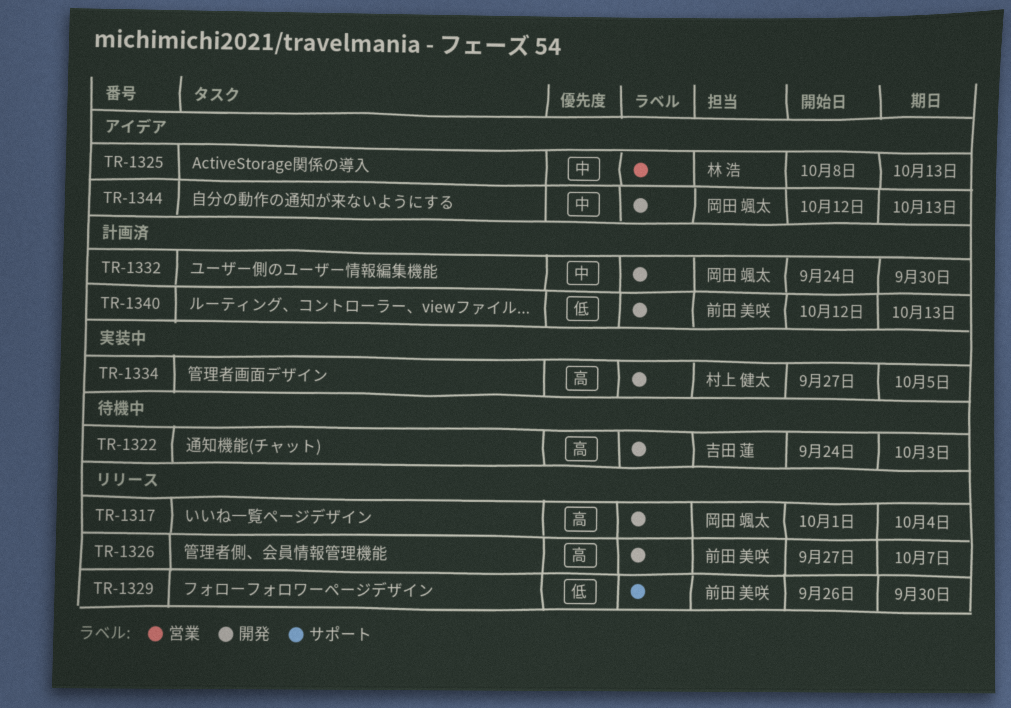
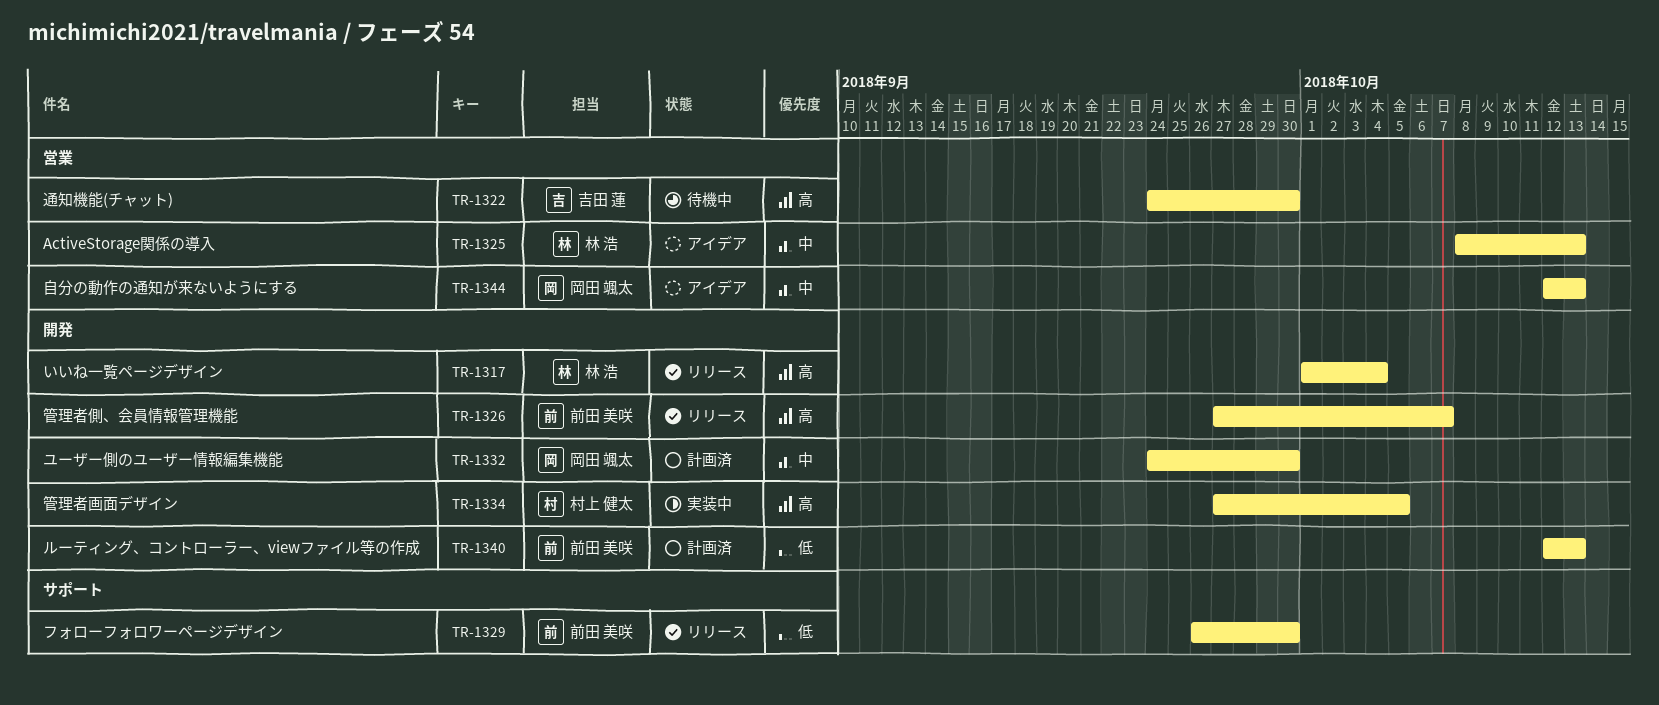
TR-1317, owner: 岡田 颯太 -> 林 浩
TR-1322, label: 開発 -> 営業
TR-1322, due: Oct 3 -> Sep 30
TR-1344, label: 開発 -> 営業

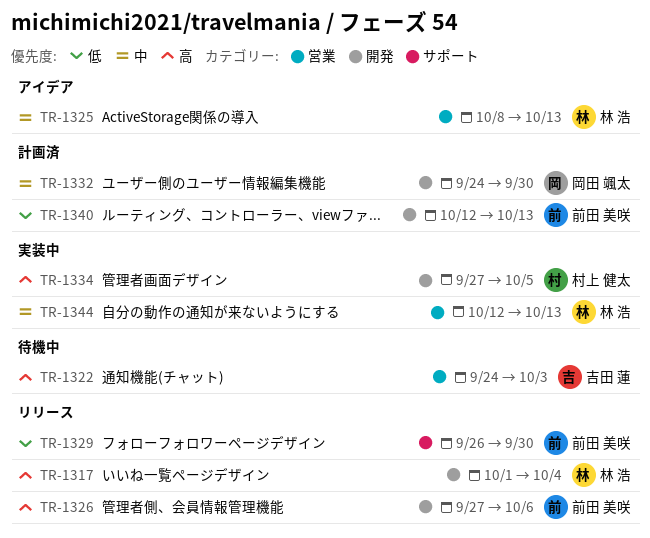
TR-1322, due: Sep 30 -> Oct 3
TR-1326, due: Oct 7 -> Oct 6
TR-1344, status: アイデア -> 実装中
TR-1344, owner: 岡田 颯太 -> 林 浩

